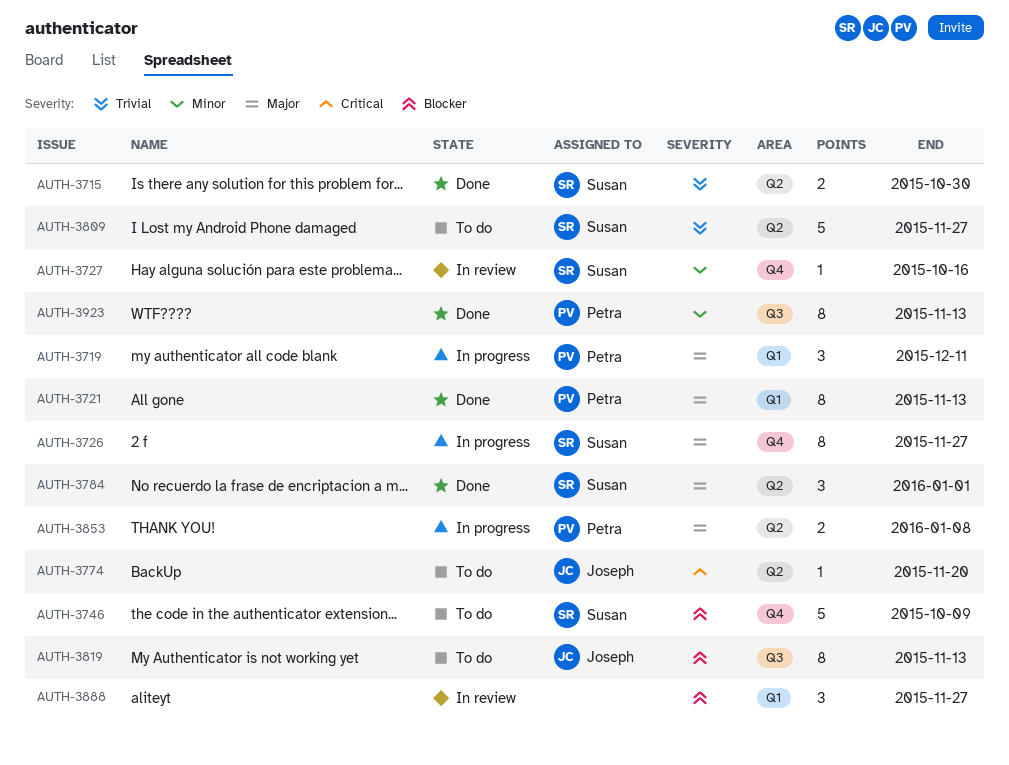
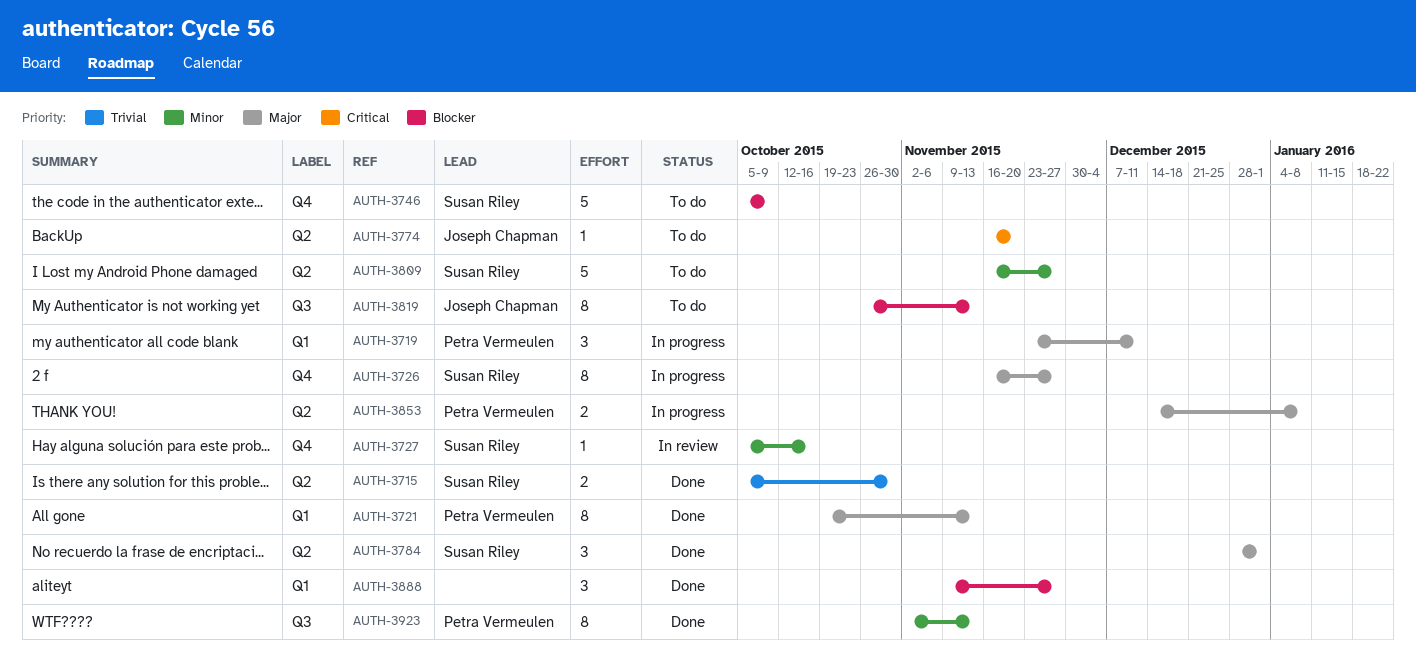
AUTH-3809, priority: Trivial -> Minor
AUTH-3888, status: In review -> Done

